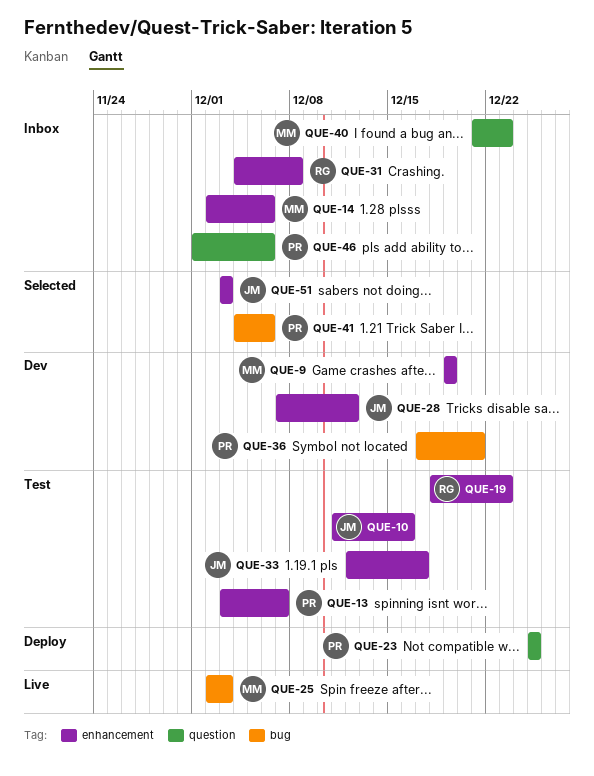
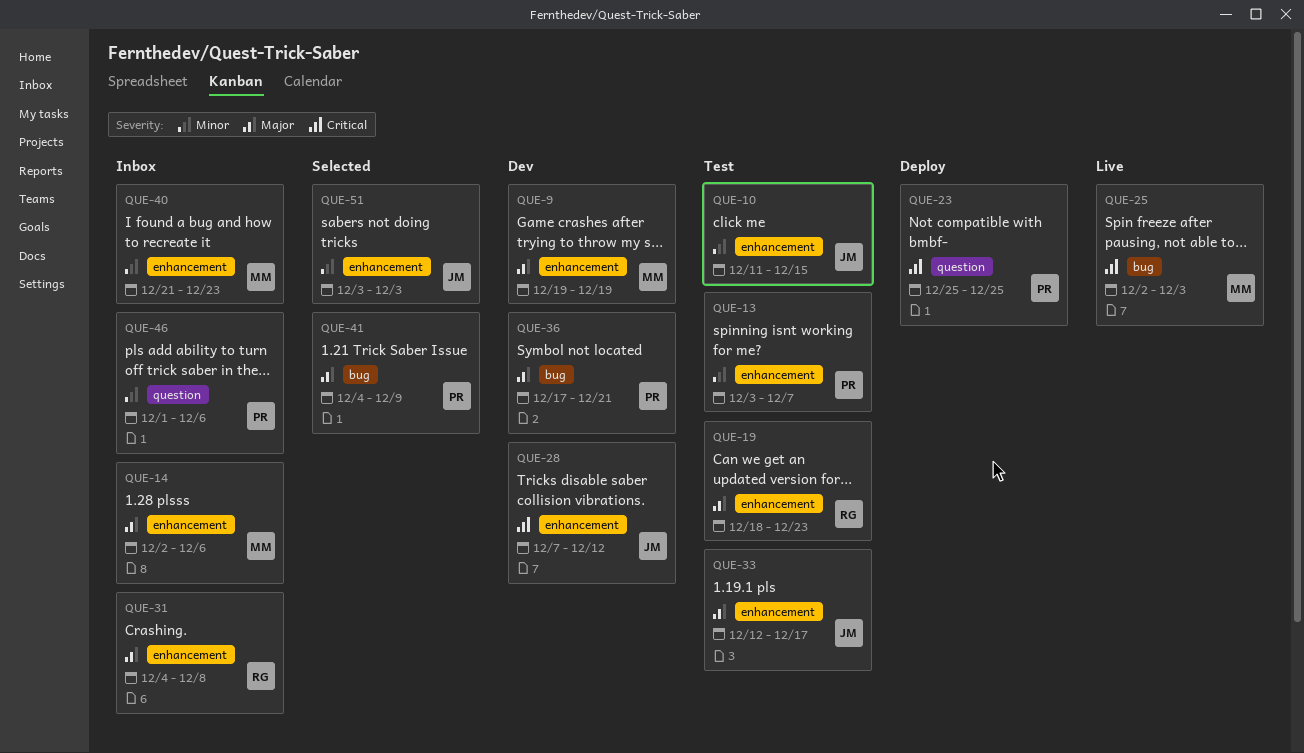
QUE-10, due: Dec 16 -> Dec 15
QUE-40, label: question -> enhancement
QUE-41, due: Dec 6 -> Dec 9

